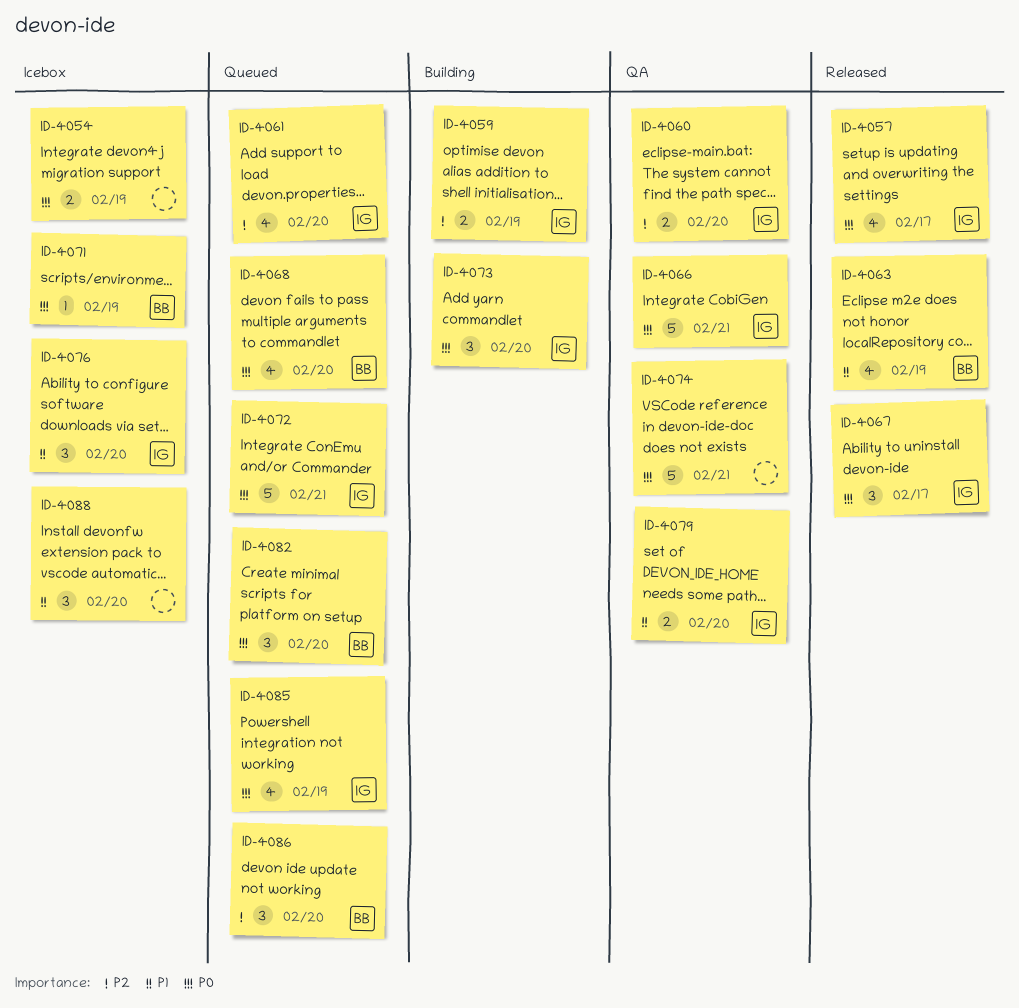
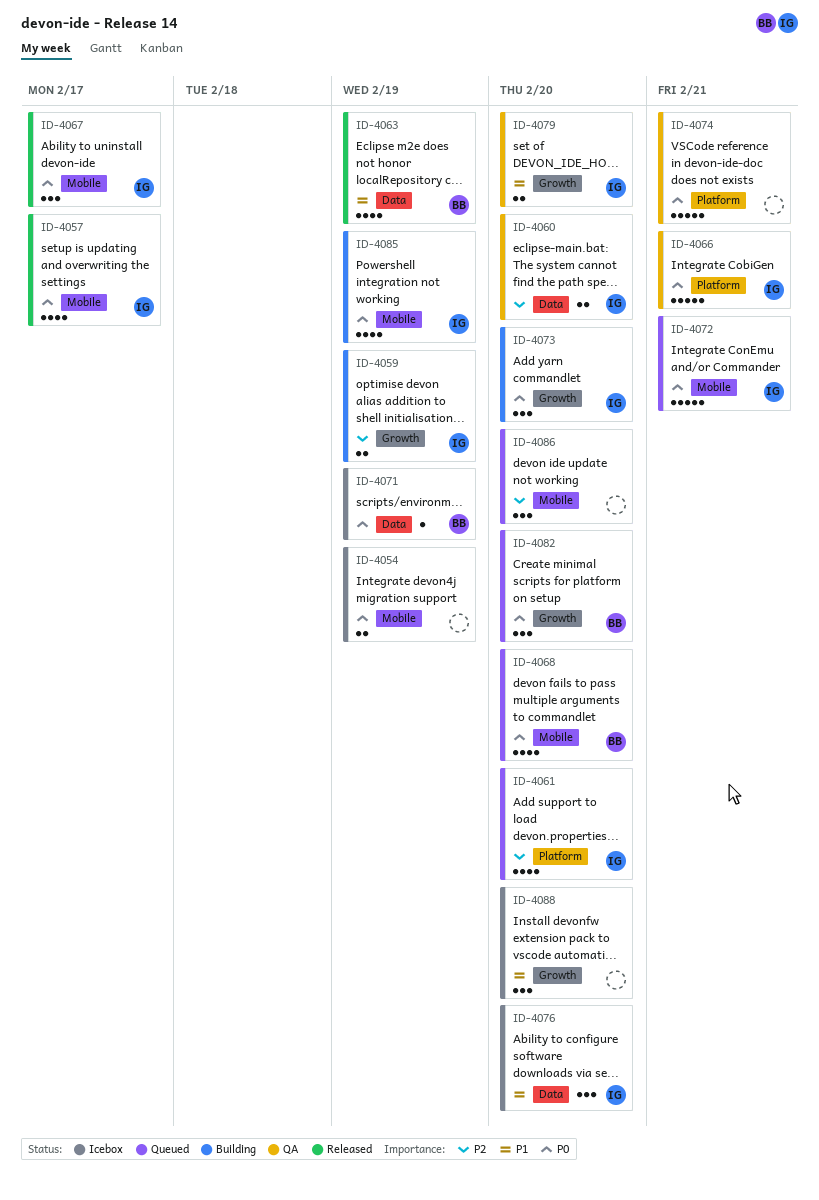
ID-4085, status: Queued -> Building
ID-4086, owner: BB -> none

